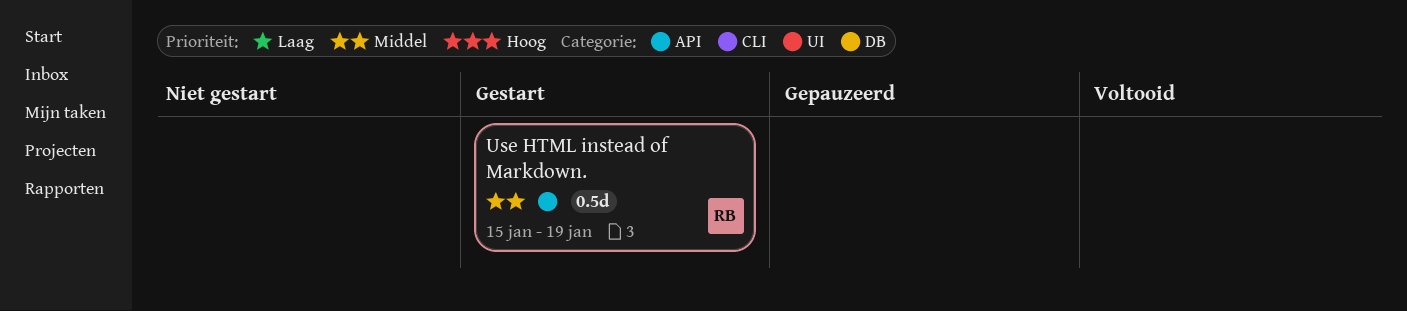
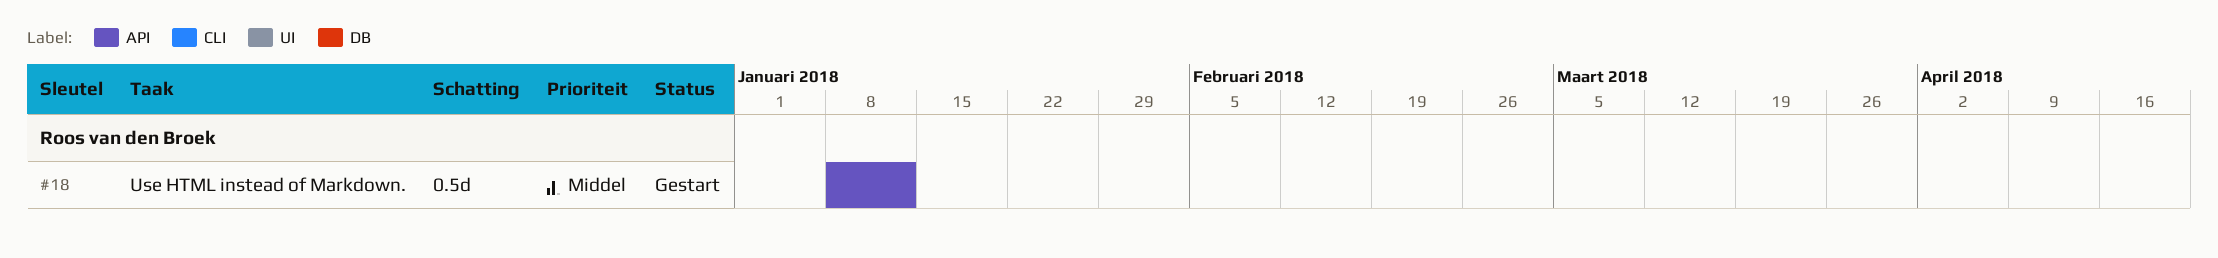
Use HTML instead of Markdown., start: Jan 15 -> Jan 8
Use HTML instead of Markdown., due: Jan 19 -> Jan 12

